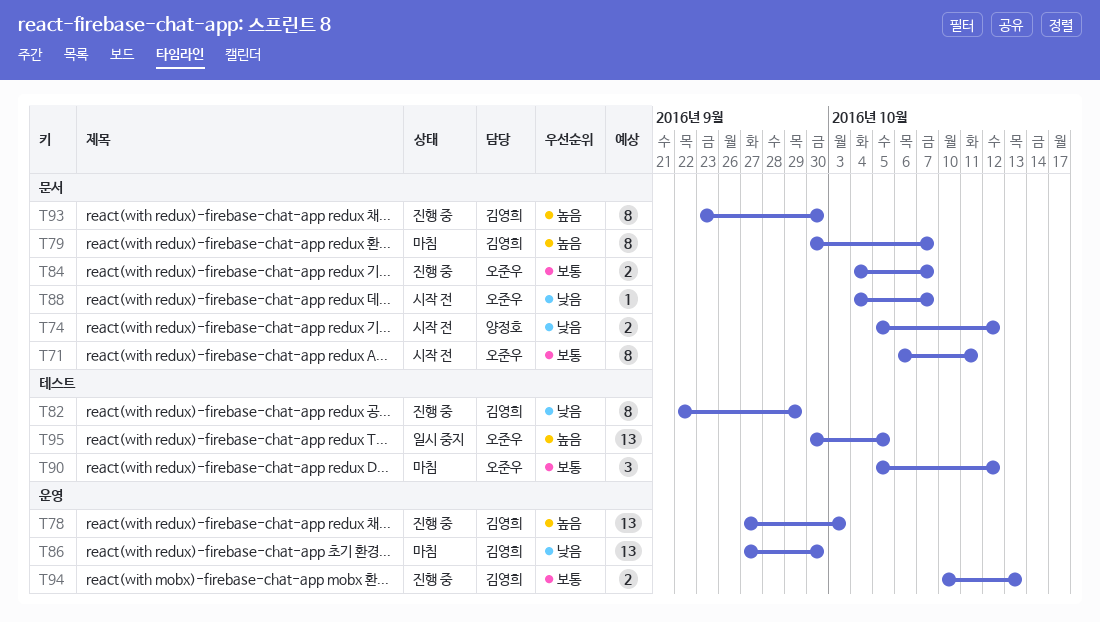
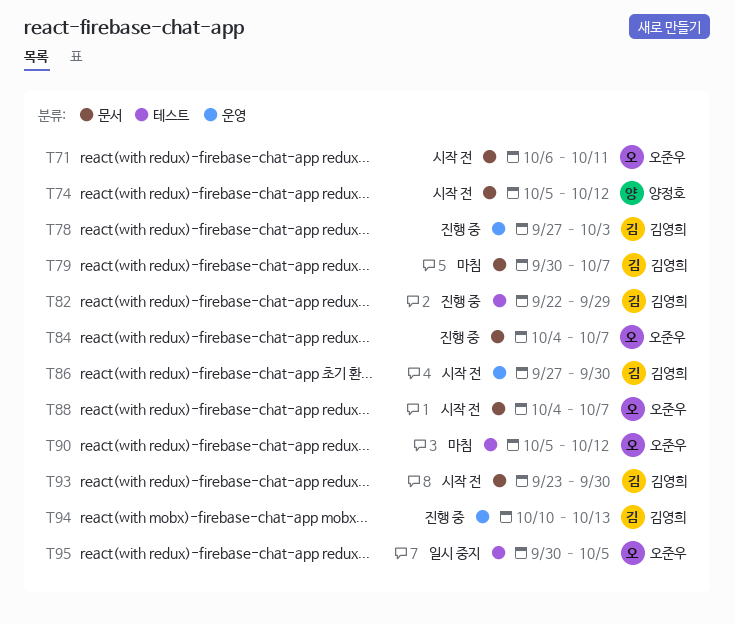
T86, status: 마침 -> 시작 전
T93, status: 진행 중 -> 시작 전

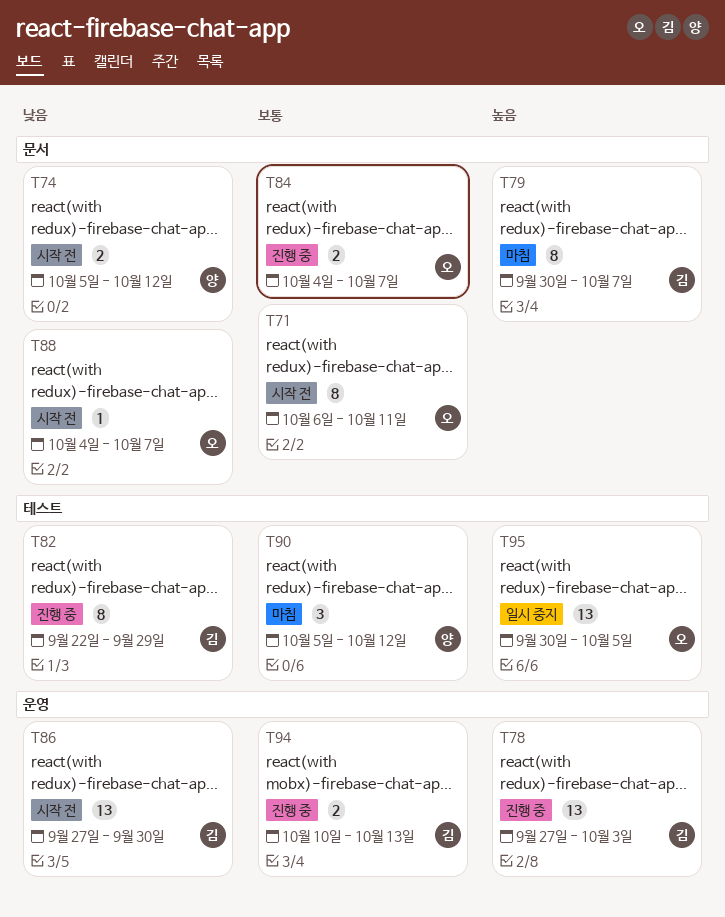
T90, owner: 오준우 -> 양정호
T93: present -> none

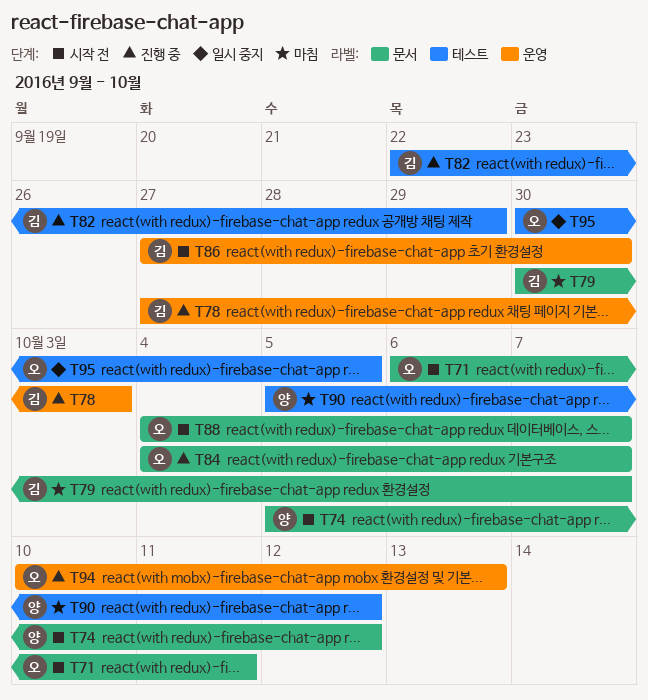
T94, owner: 김 -> 오

